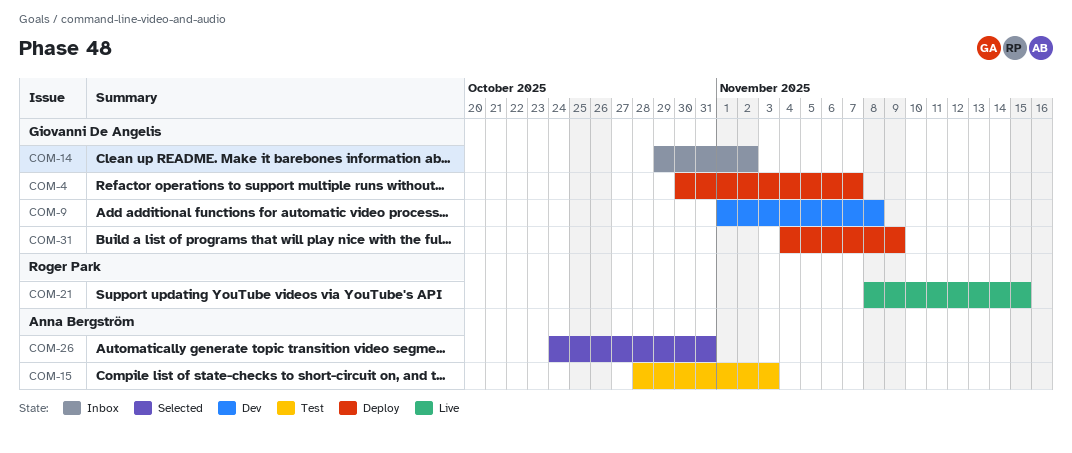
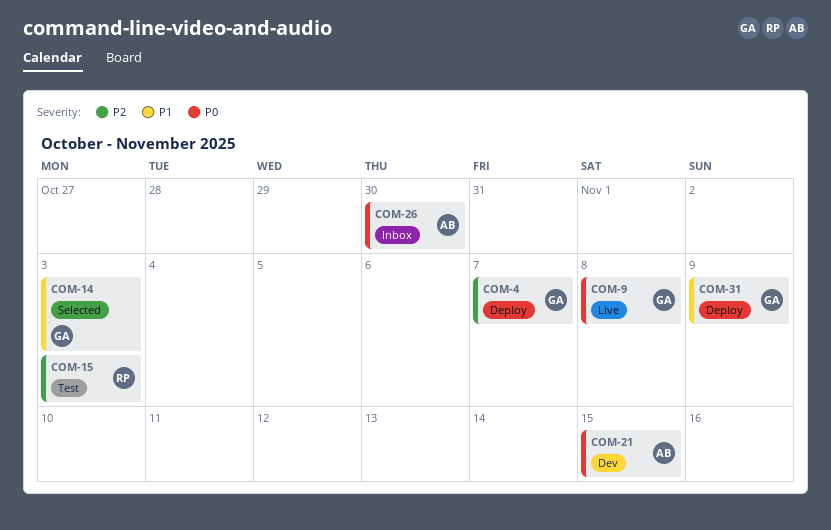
COM-9, status: Dev -> Live
COM-14, status: Inbox -> Selected
COM-14, due: Nov 2 -> Nov 3
COM-15, owner: Anna Bergström -> Roger Park
COM-21, status: Live -> Dev
COM-21, owner: Roger Park -> Anna Bergström
COM-26, status: Selected -> Inbox
COM-26, due: Oct 31 -> Oct 30

